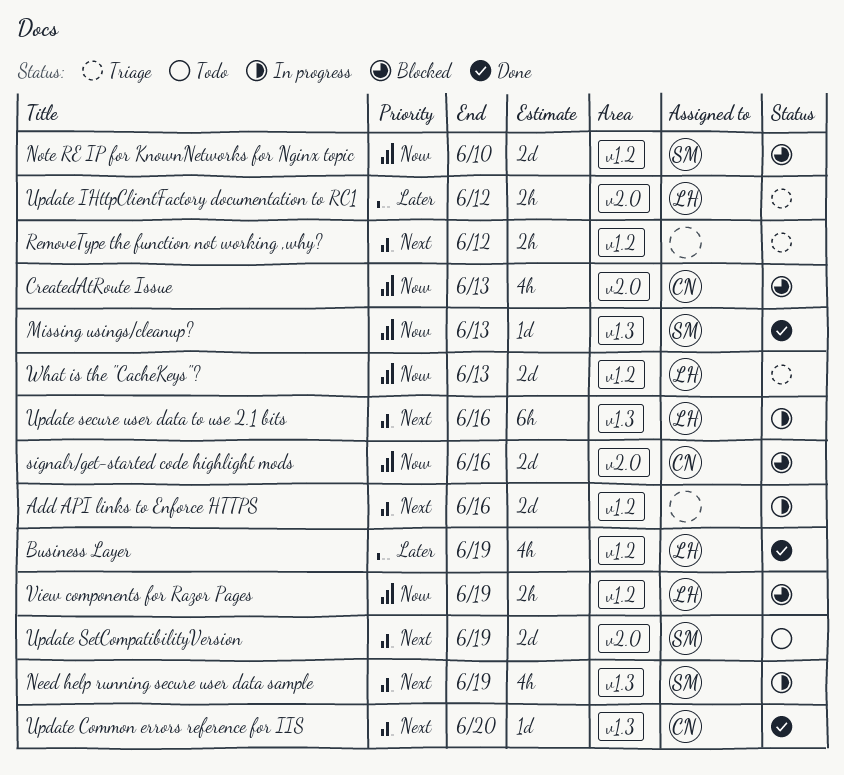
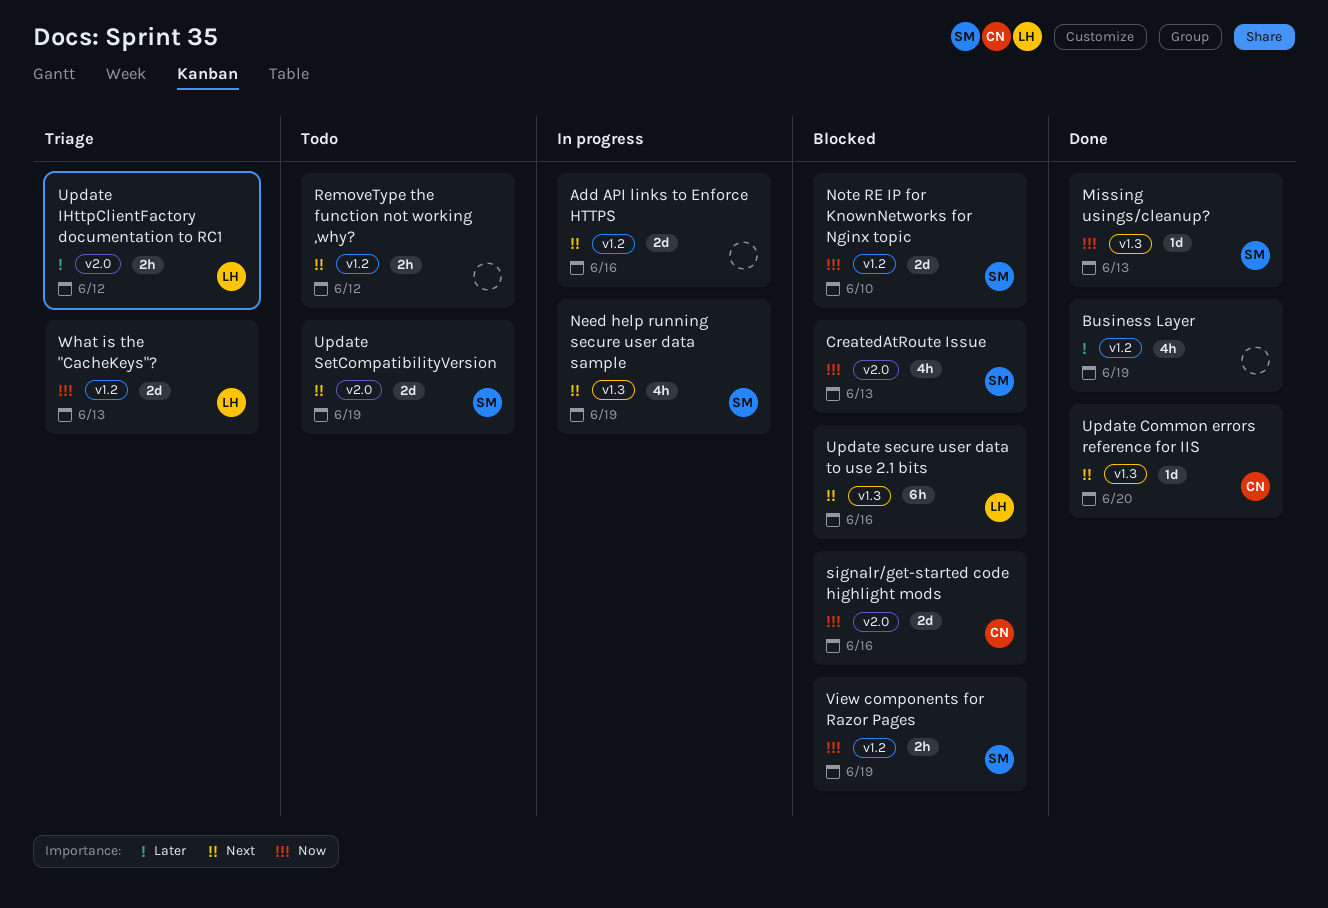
Business Layer, owner: LH -> none
CreatedAtRoute Issue, owner: CN -> SM
RemoveType the function not working ,why?, status: Triage -> Todo
Update secure user data to use 2.1 bits, status: In progress -> Blocked
View components for Razor Pages, owner: LH -> SM

